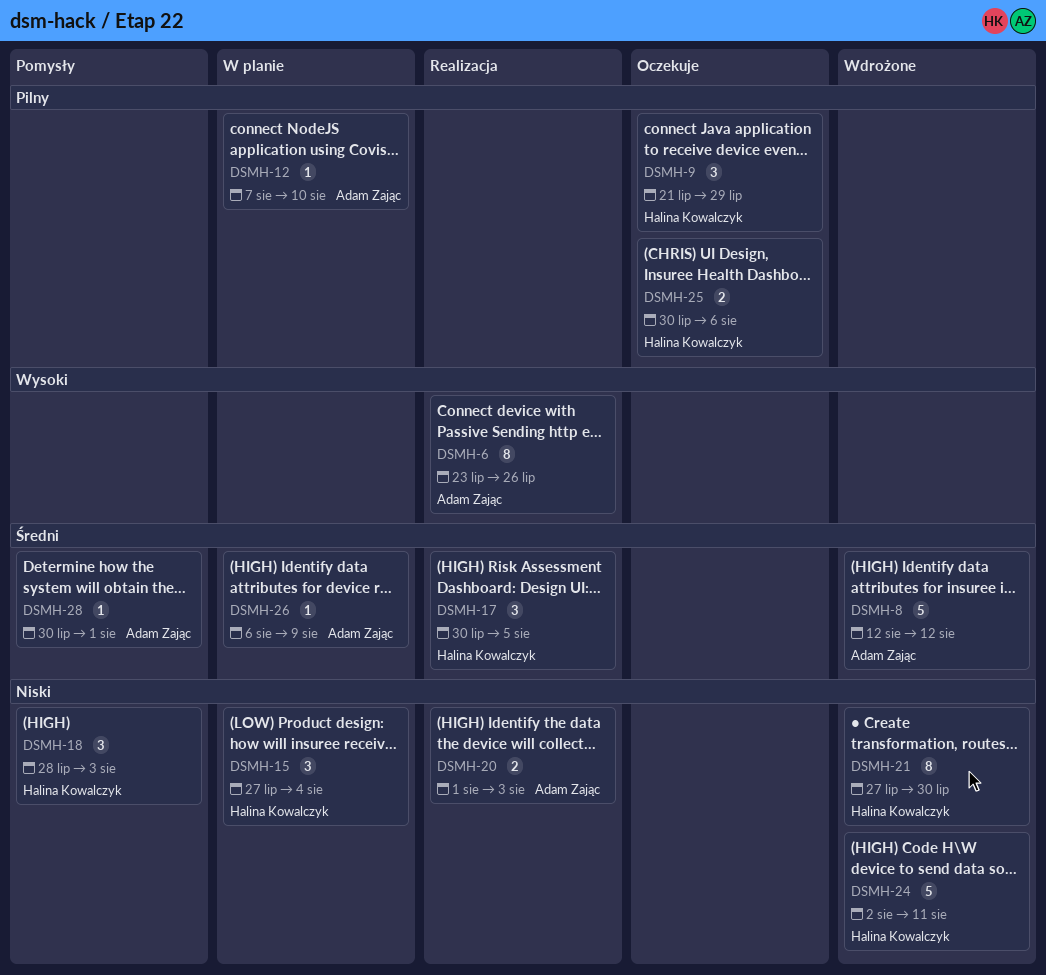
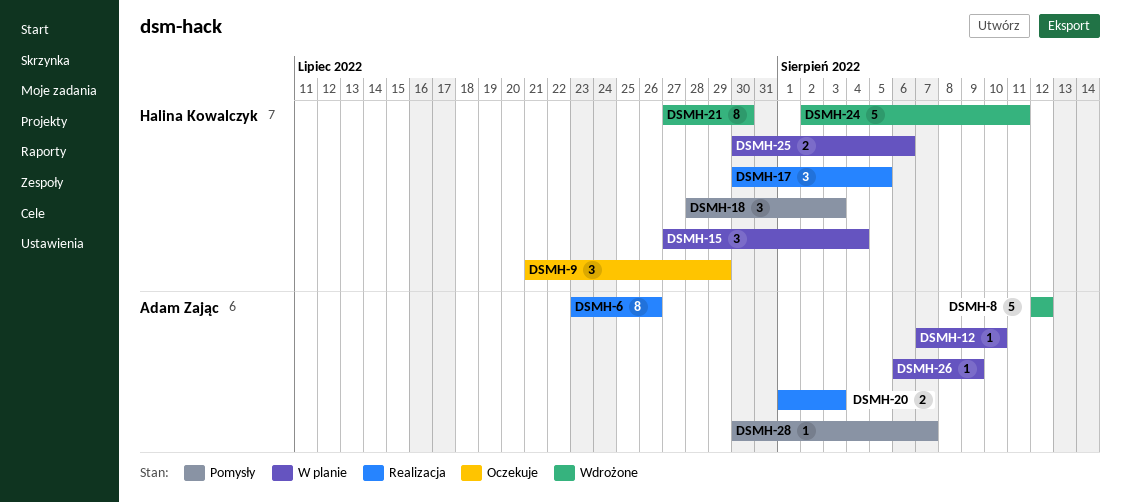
DSMH-25, status: Oczekuje -> W planie
DSMH-28, due: Aug 1 -> Aug 7

